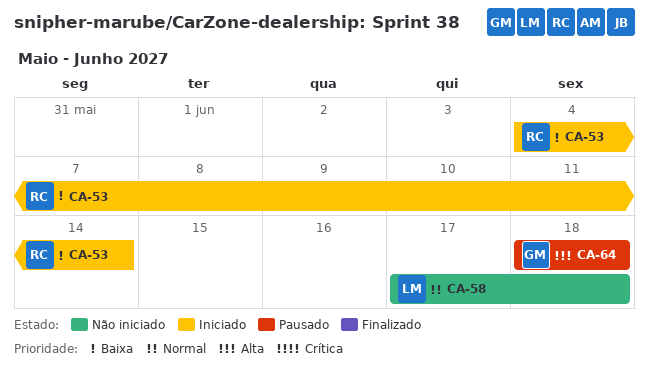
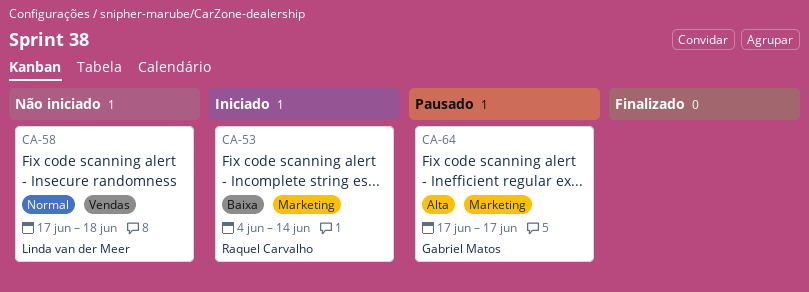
CA-64, start: Jun 18 -> Jun 17
CA-64, due: Jun 18 -> Jun 17

